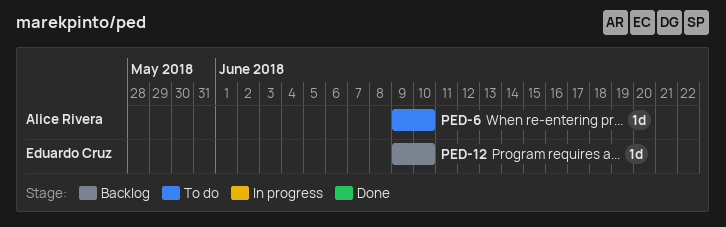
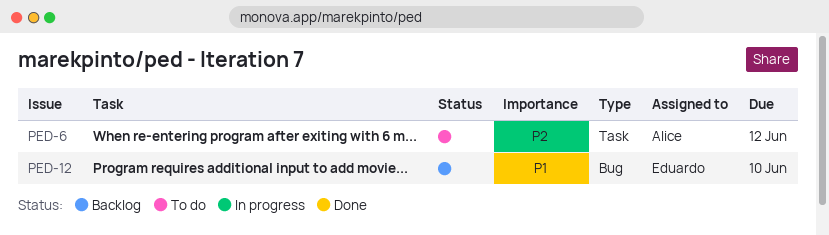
PED-6, due: Jun 10 -> Jun 12

